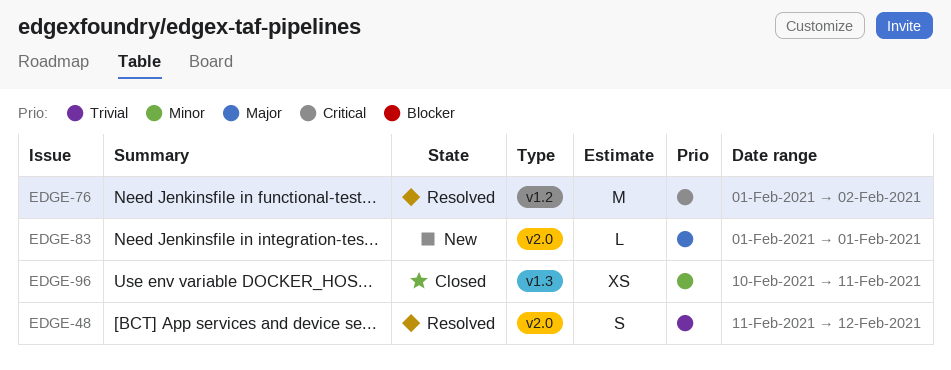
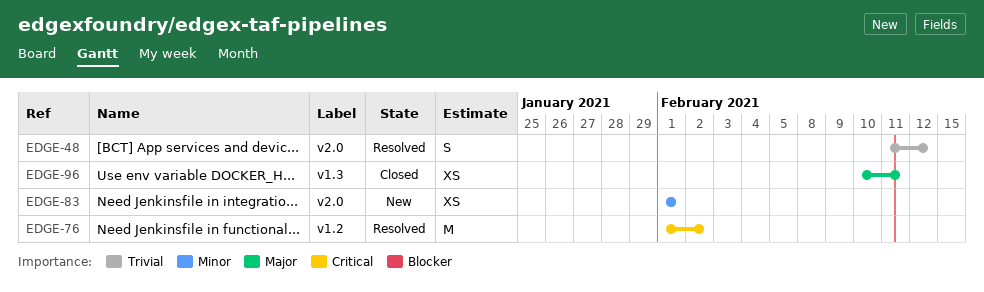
EDGE-83, priority: Major -> Minor
EDGE-83, estimate: L -> XS
EDGE-96, priority: Minor -> Major

